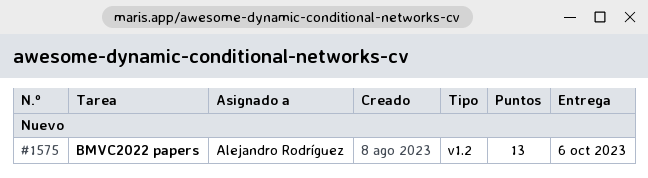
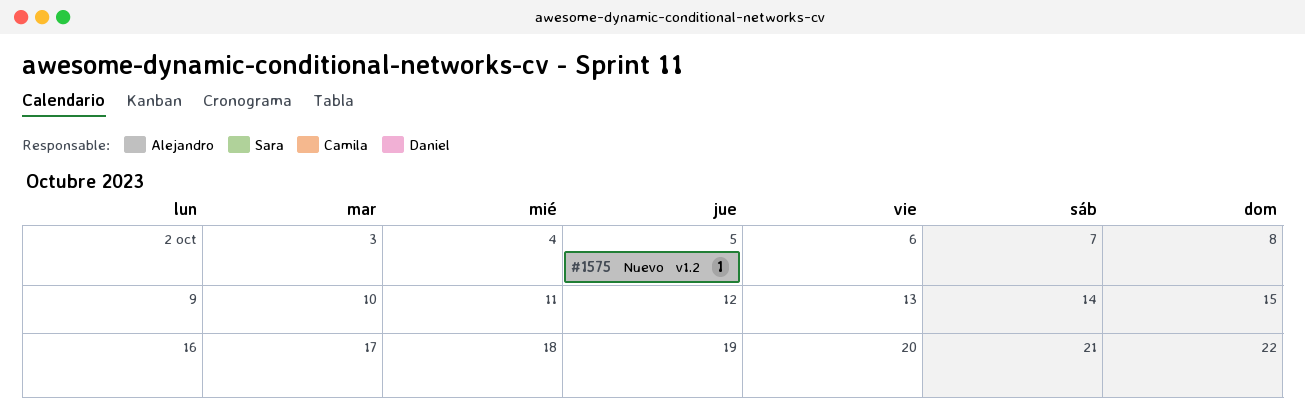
#1575, estimate: 13 -> 1
#1575, due: Oct 6 -> Oct 5

